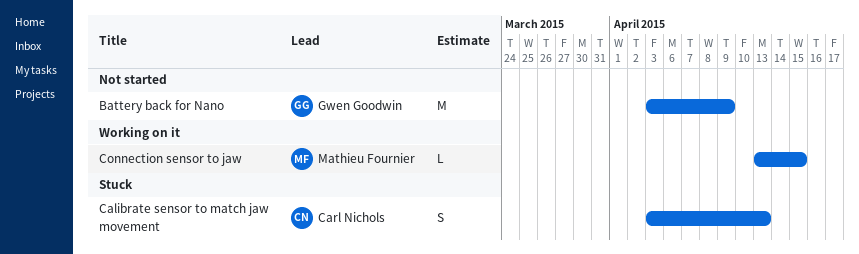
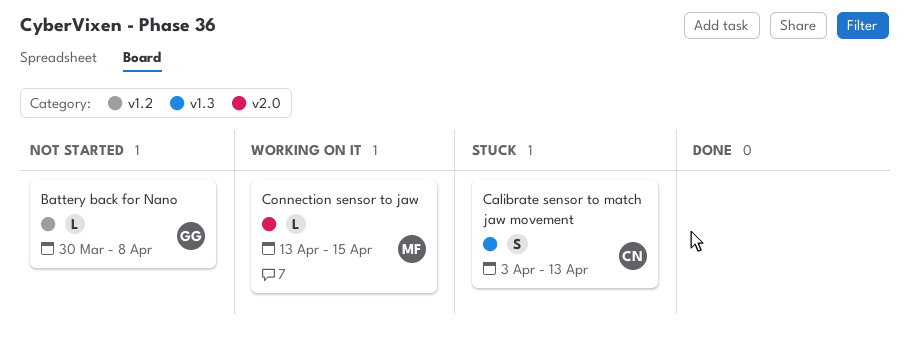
Battery back for Nano, estimate: M -> L
Battery back for Nano, start: Apr 3 -> Mar 30
Battery back for Nano, due: Apr 9 -> Apr 8

